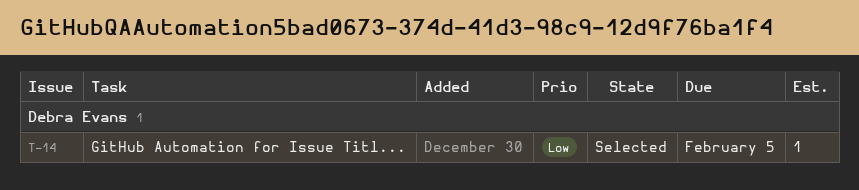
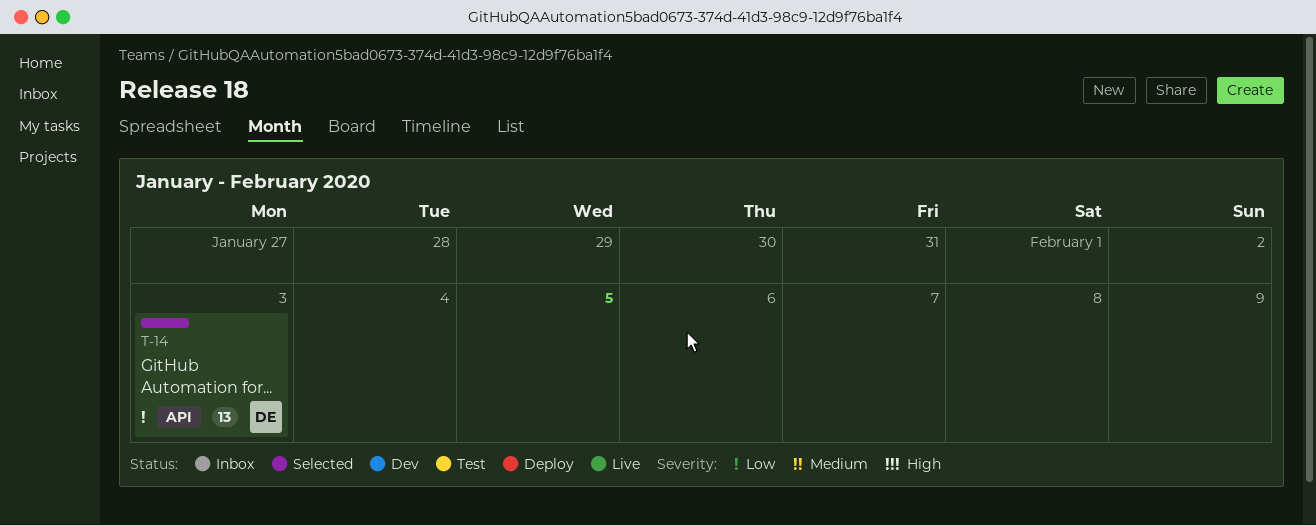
T-14, estimate: 1 -> 13
T-14, due: Feb 5 -> Feb 3

